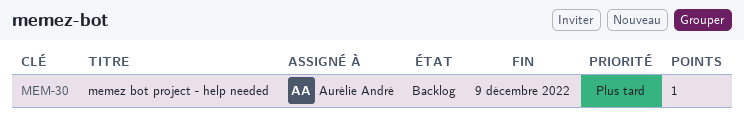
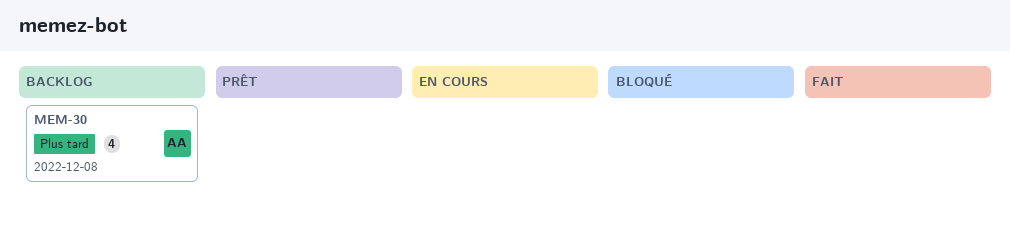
MEM-30, estimate: 1 -> 4
MEM-30, due: Dec 9 -> Dec 8

